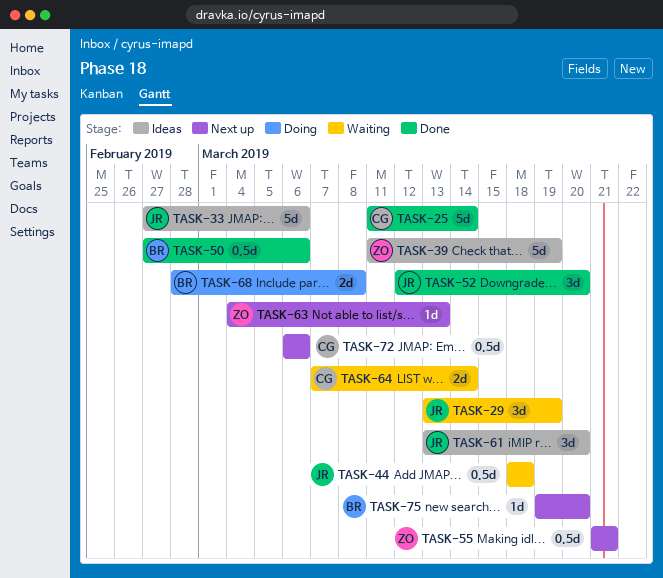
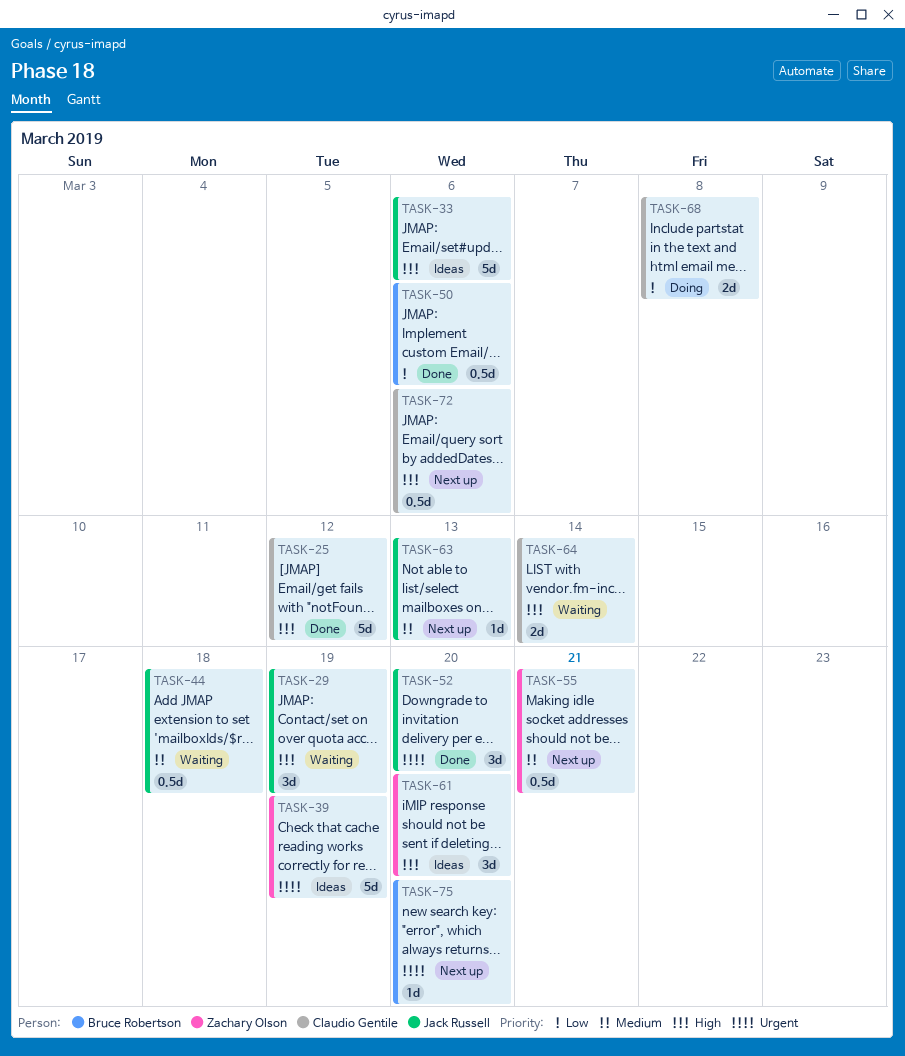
TASK-25, due: Mar 14 -> Mar 12
TASK-61, owner: Jack Russell -> Zachary Olson
TASK-63, owner: Zachary Olson -> Jack Russell
TASK-68, owner: Bruce Robertson -> Claudio Gentile

